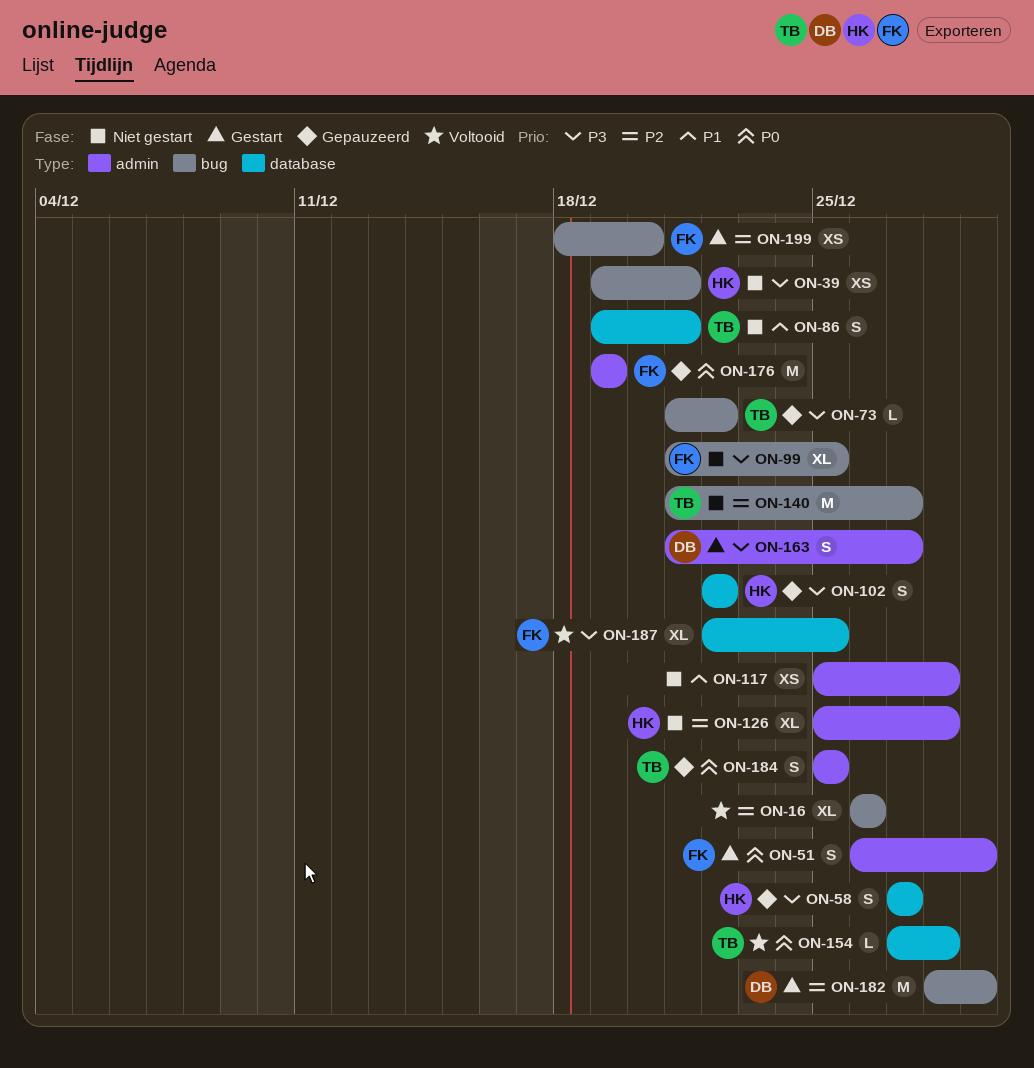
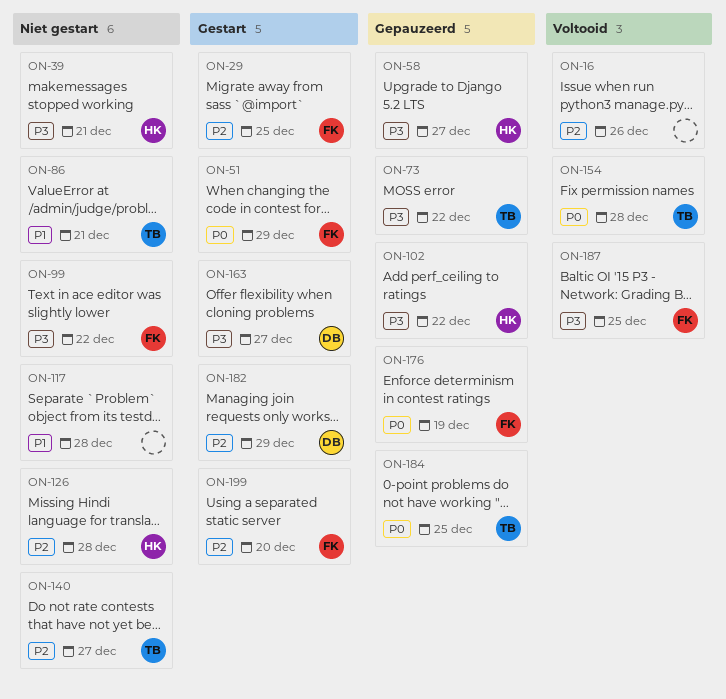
ON-29: none -> present
ON-99, due: Dec 25 -> Dec 22

